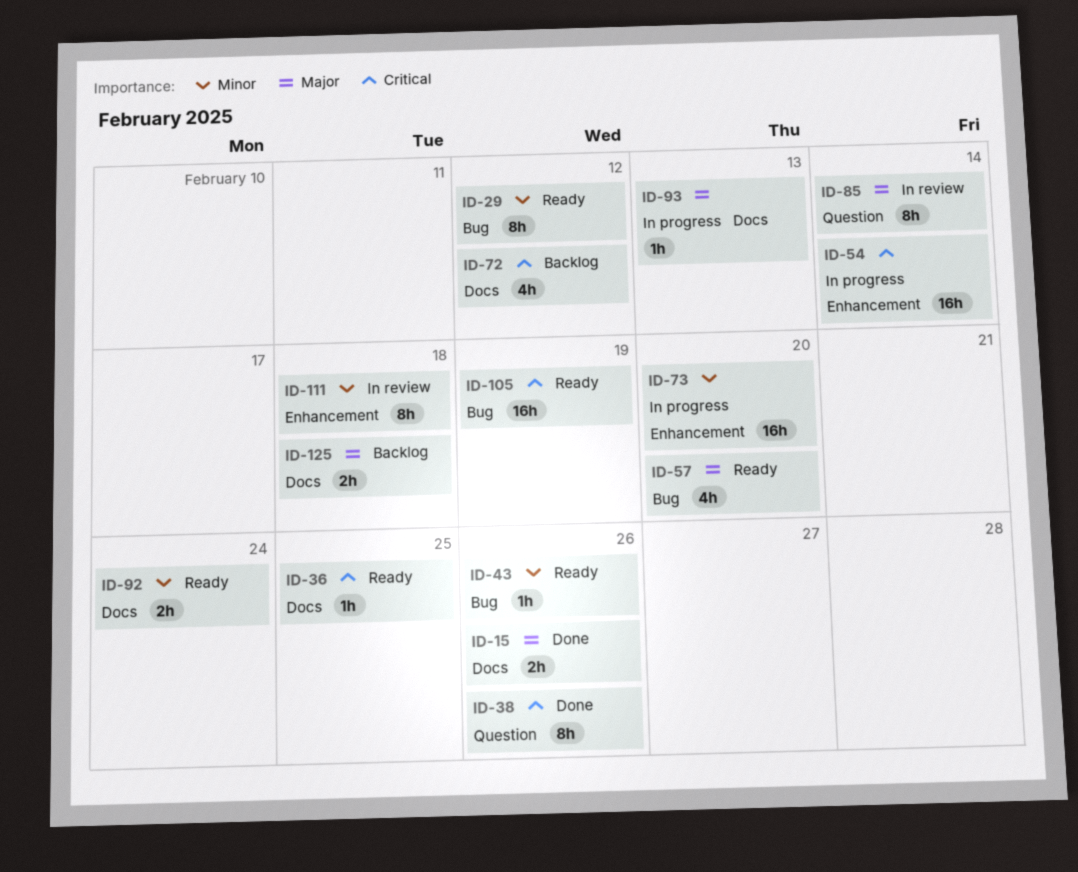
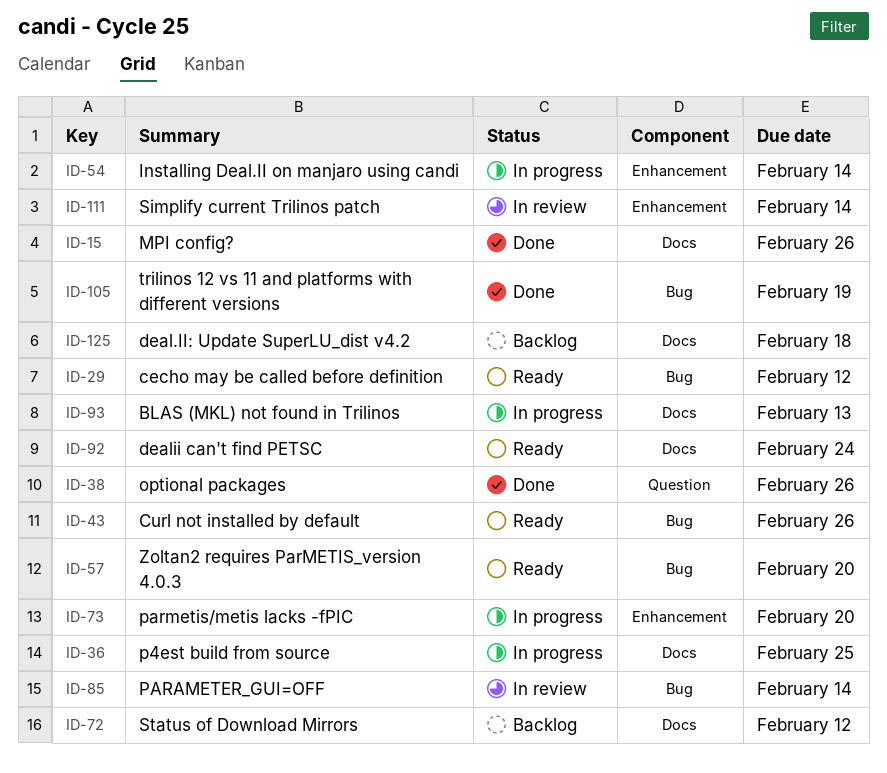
ID-36, status: Ready -> In progress
ID-85, label: Question -> Bug
ID-105, status: Ready -> Done
ID-111, due: Feb 18 -> Feb 14

